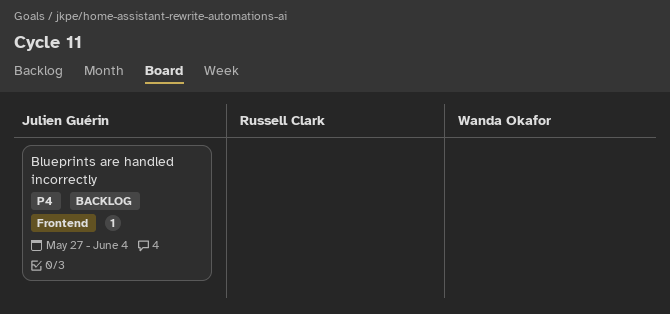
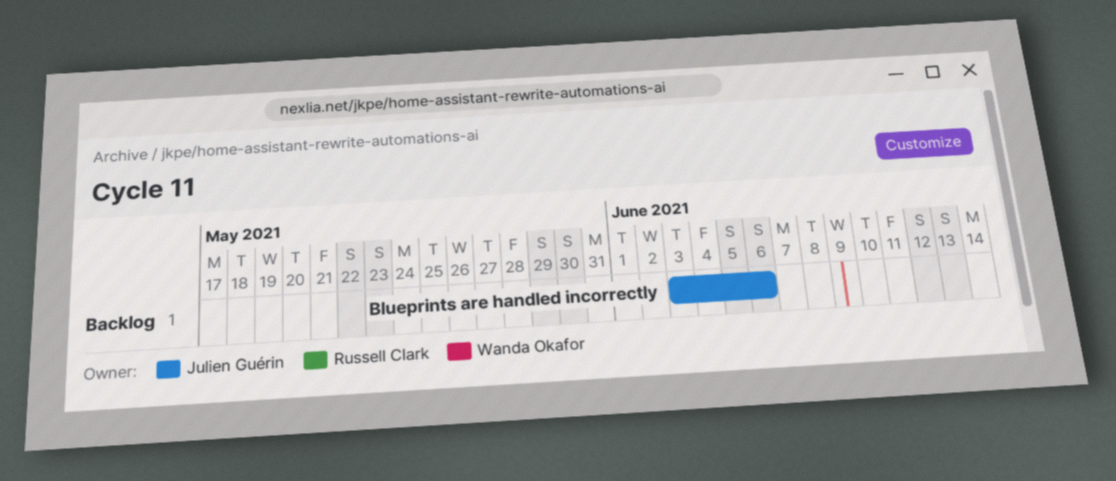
Blueprints are handled incorrectly, start: May 27 -> Jun 3
Blueprints are handled incorrectly, due: Jun 4 -> Jun 6

